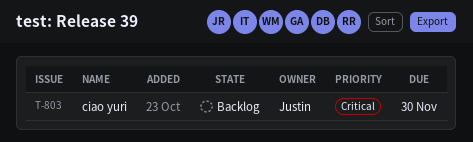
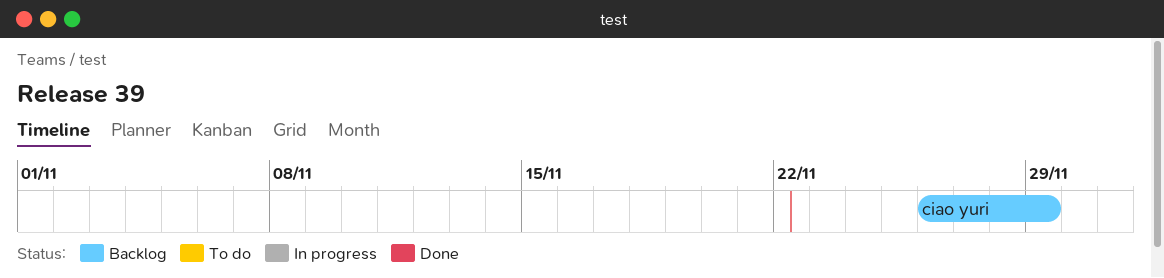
ciao yuri, due: Nov 30 -> Nov 29

